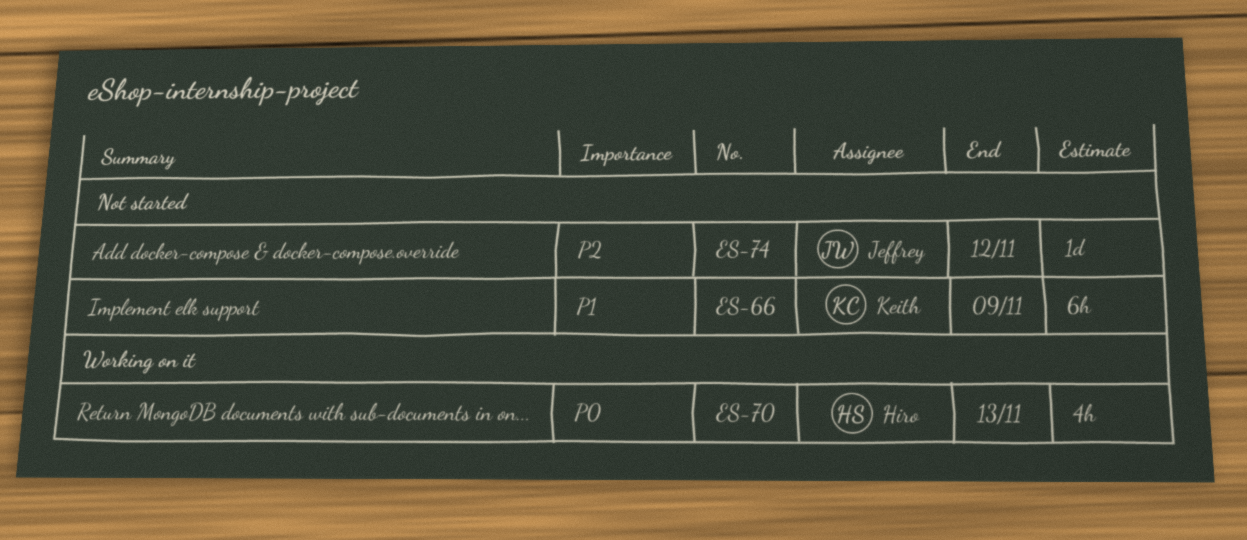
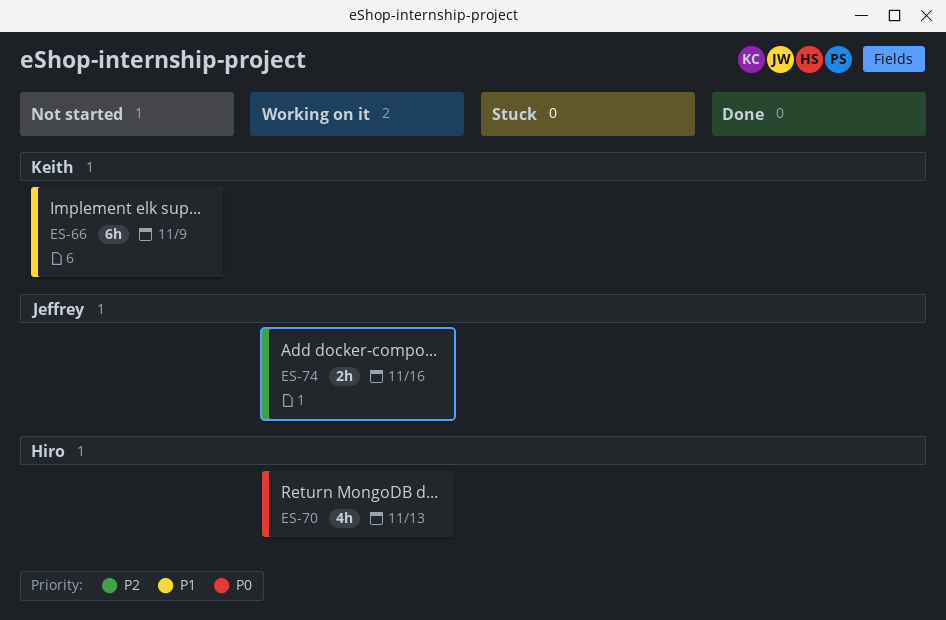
ES-74, status: Not started -> Working on it
ES-74, estimate: 1d -> 2h
ES-74, due: Nov 12 -> Nov 16

